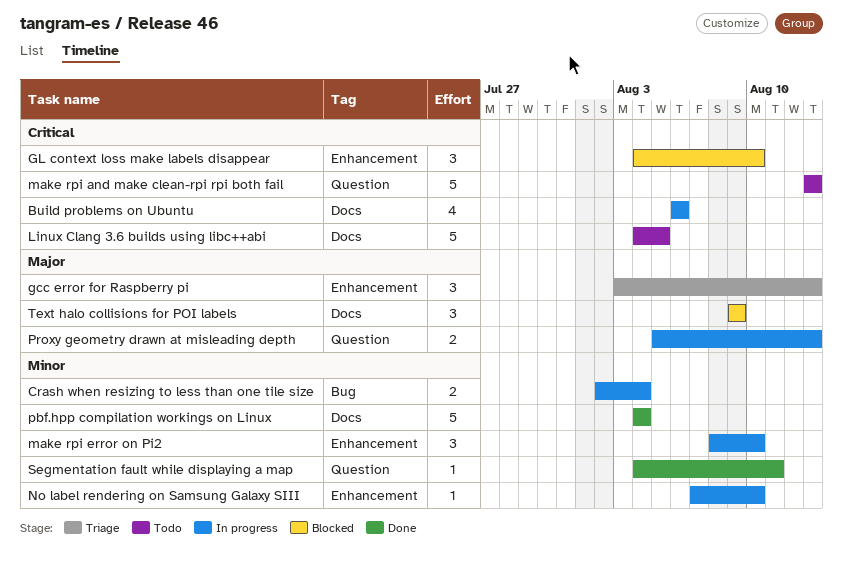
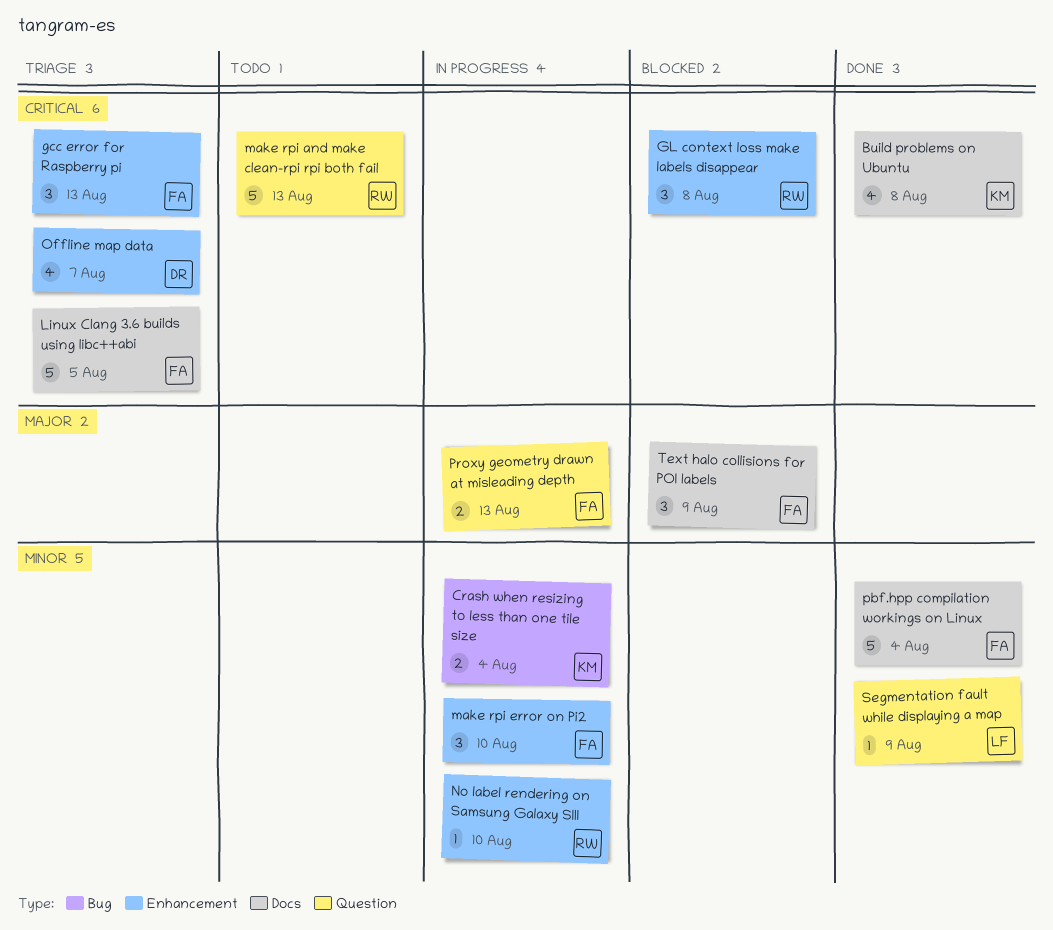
Build problems on Ubuntu, status: In progress -> Done
Build problems on Ubuntu, due: Aug 6 -> Aug 8
gcc error for Raspberry pi, priority: Major -> Critical
GL context loss make labels disappear, due: Aug 10 -> Aug 8
Linux Clang 3.6 builds using libc++abi, status: Todo -> Triage
Offline map data: none -> present
Segmentation fault while displaying a map, due: Aug 11 -> Aug 9

